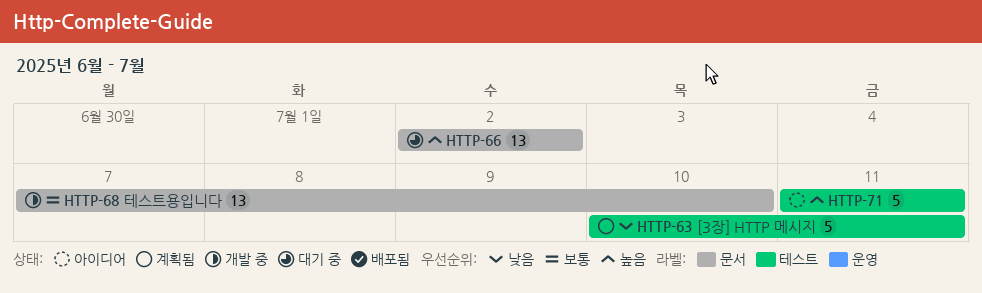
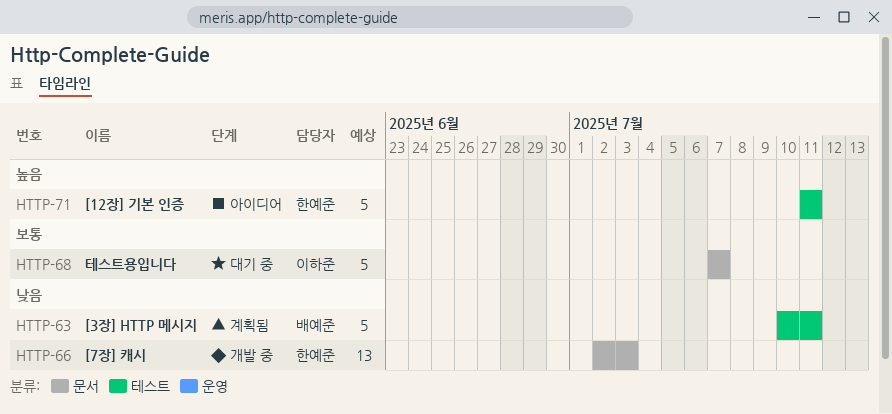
HTTP-66, status: 대기 중 -> 개발 중
HTTP-66, priority: 높음 -> 낮음
HTTP-66, due: Jul 2 -> Jul 3
HTTP-68, status: 개발 중 -> 대기 중
HTTP-68, estimate: 13 -> 5
HTTP-68, due: Jul 10 -> Jul 7

